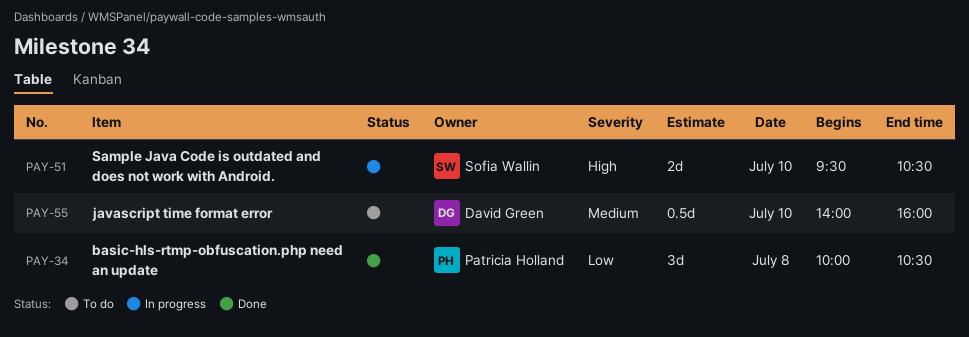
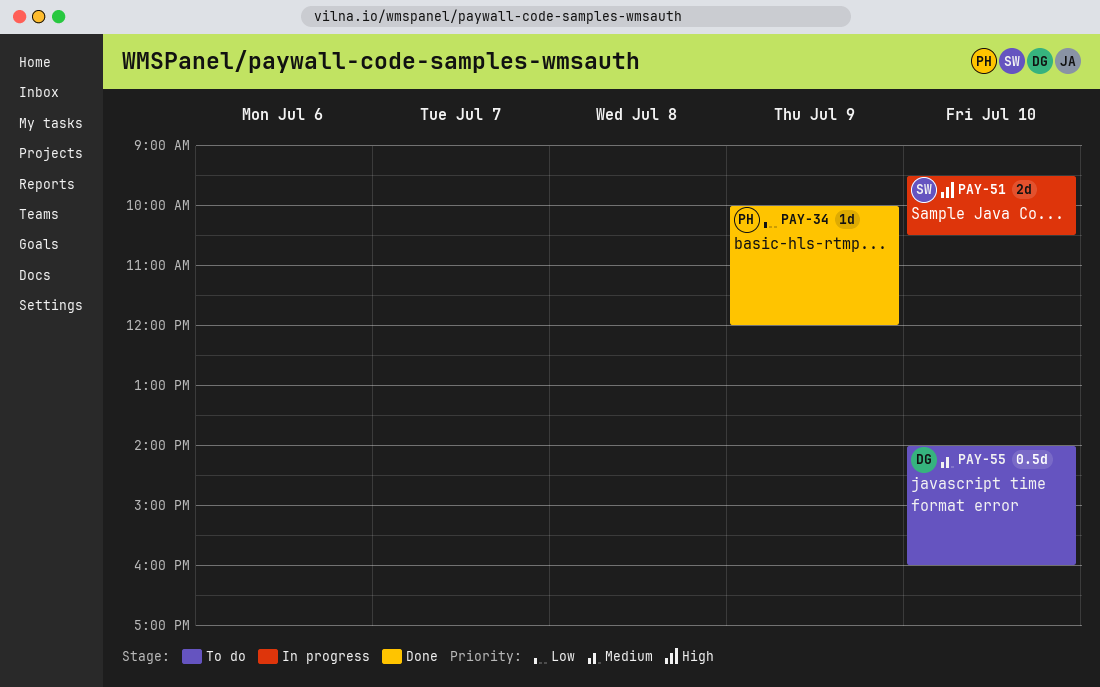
PAY-34, estimate: 3d -> 1d
PAY-34, day: Jul 8 -> Jul 9
PAY-34, ends: 10:30 -> 12:00

